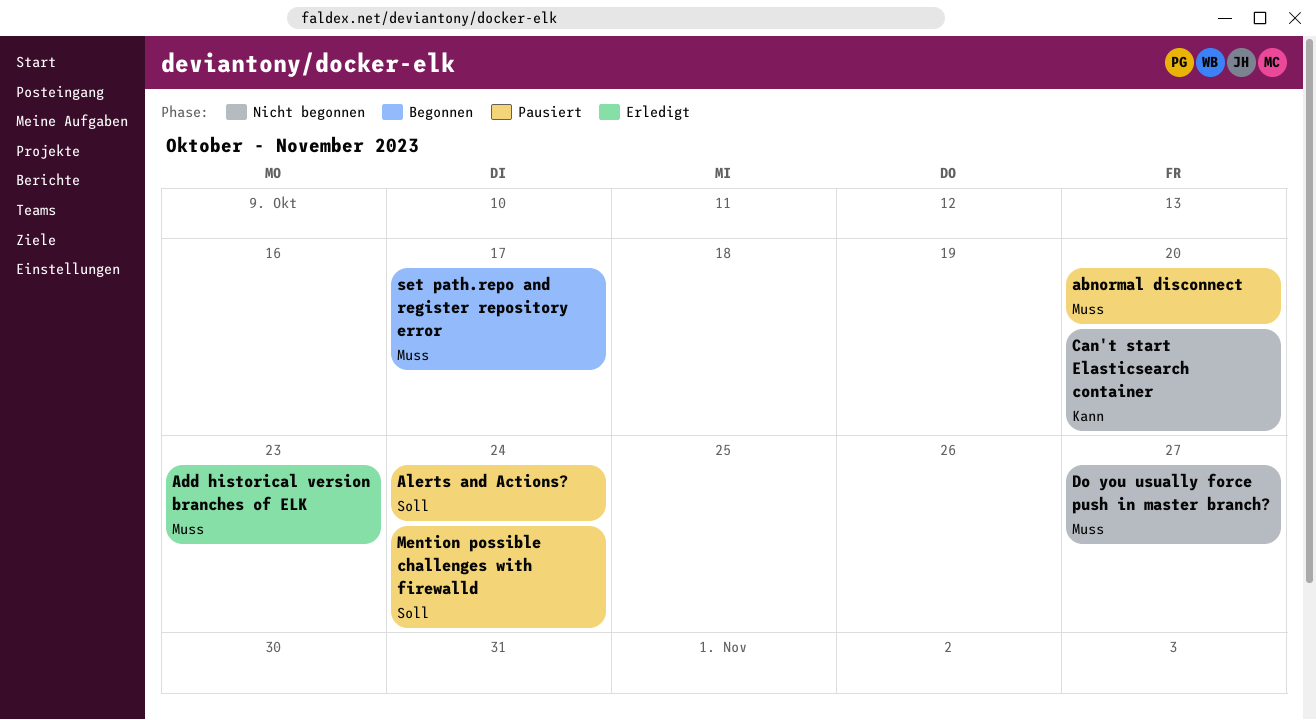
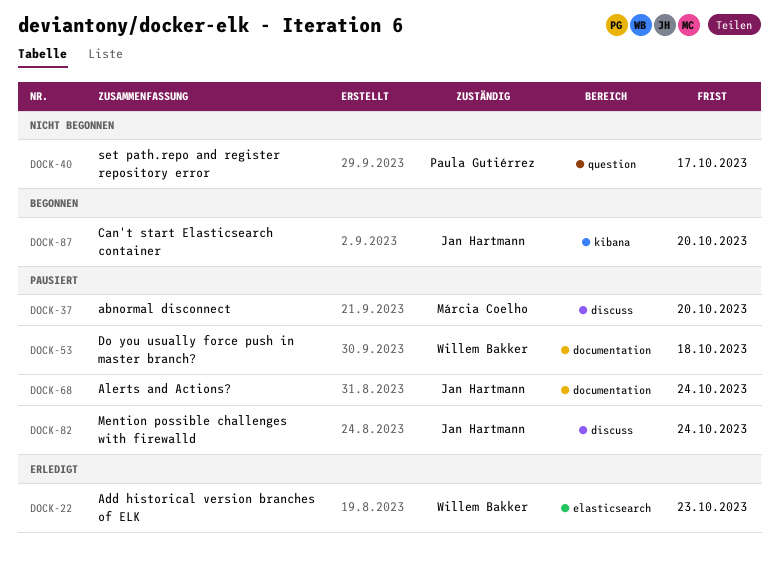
Can't start Elasticsearch container, status: Nicht begonnen -> Begonnen
Do you usually force push in master branch?, status: Nicht begonnen -> Pausiert
Do you usually force push in master branch?, due: Oct 27 -> Oct 18
set path.repo and register repository error, status: Begonnen -> Nicht begonnen

